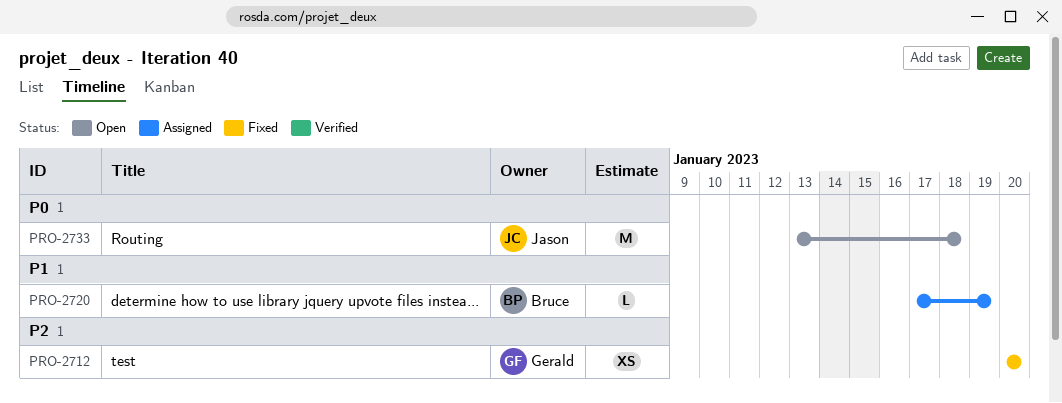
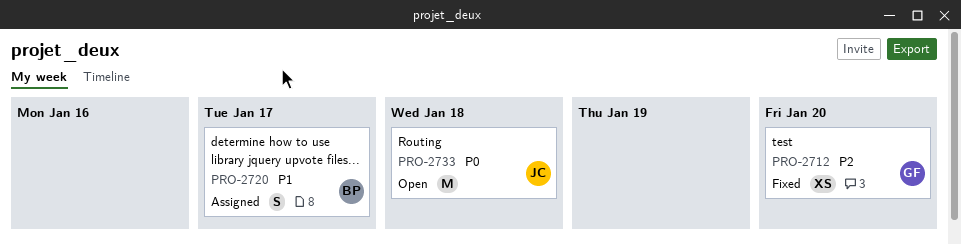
PRO-2720, estimate: L -> S
PRO-2720, due: Jan 19 -> Jan 17

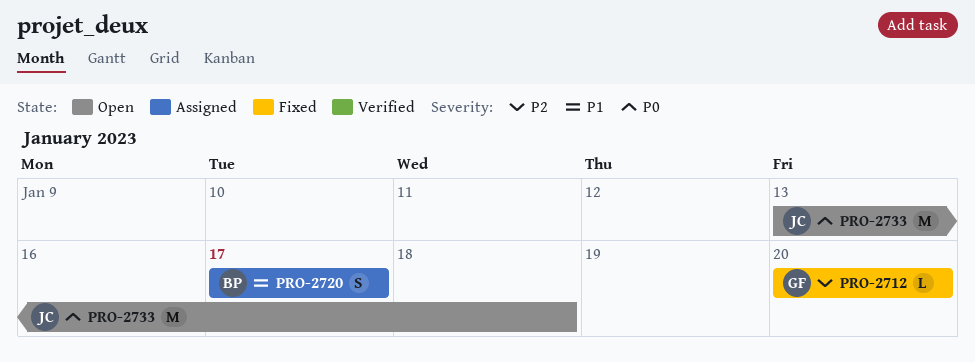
PRO-2712, estimate: XS -> L

